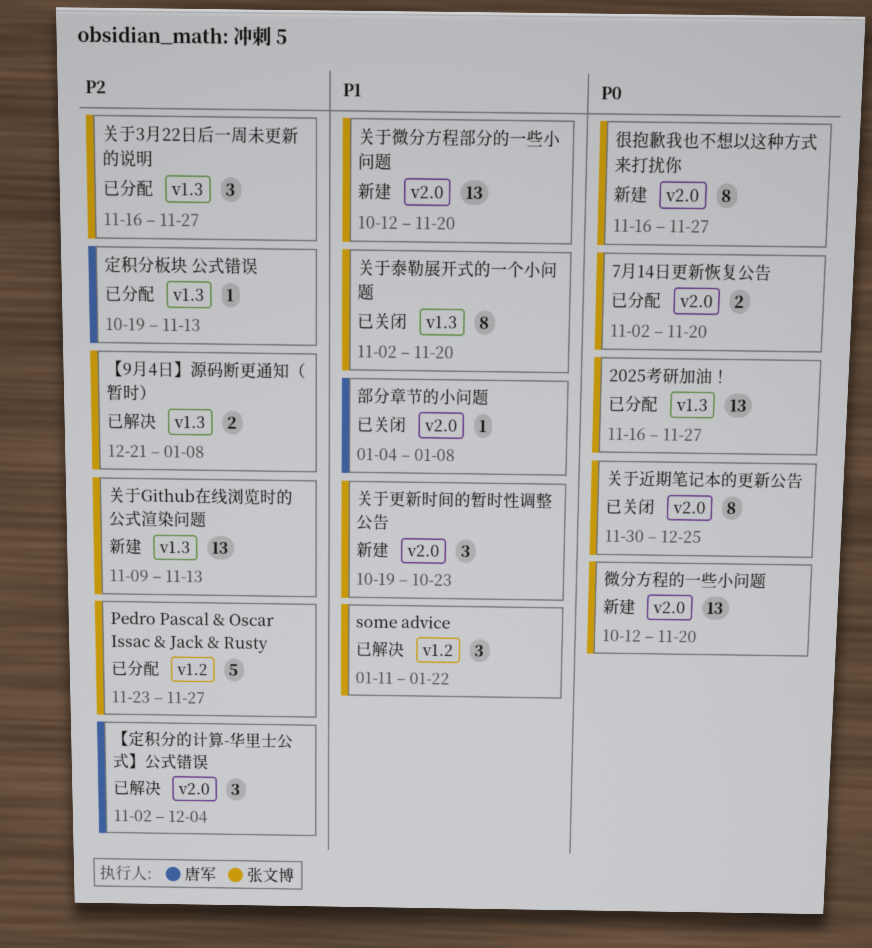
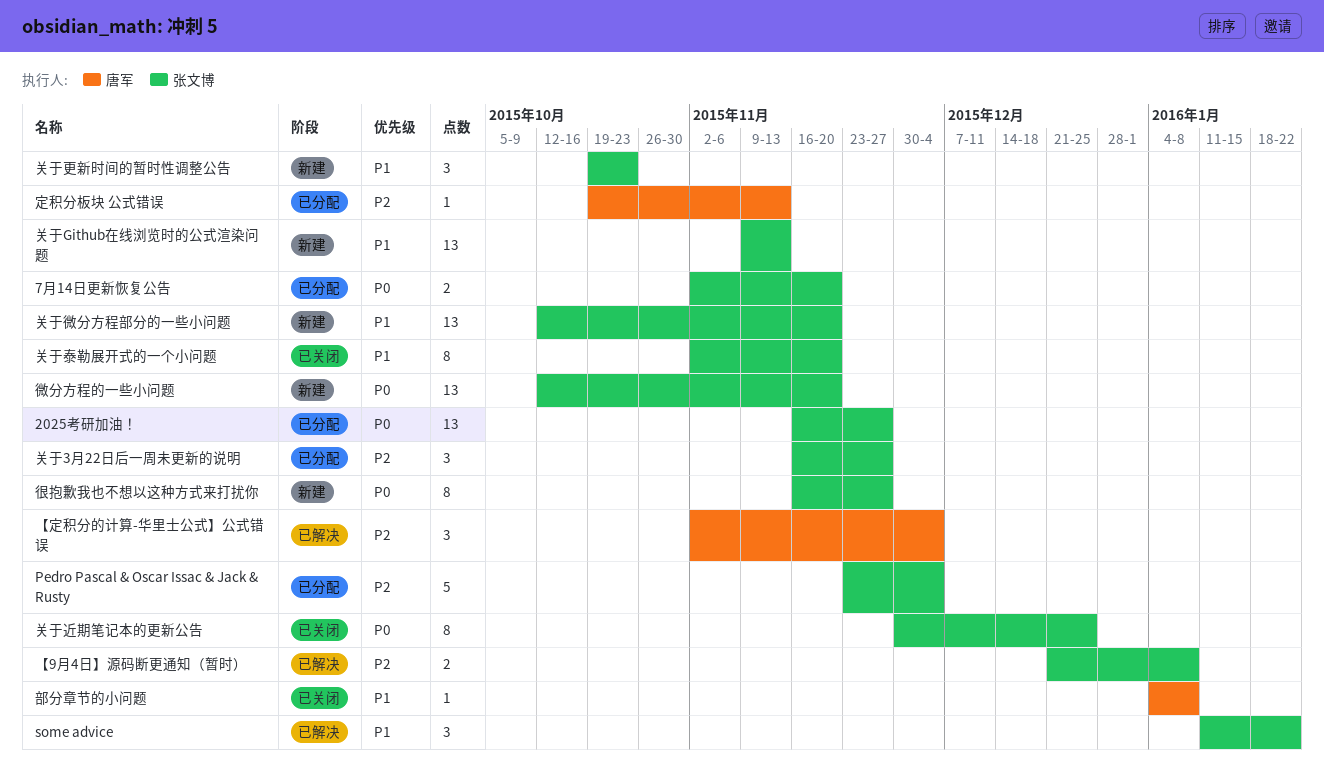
Pedro Pascal & Oscar Issac & Jack & Rusty, due: Nov 27 -> Dec 4
关于Github在线浏览时的公式渲染问题, priority: P2 -> P1

